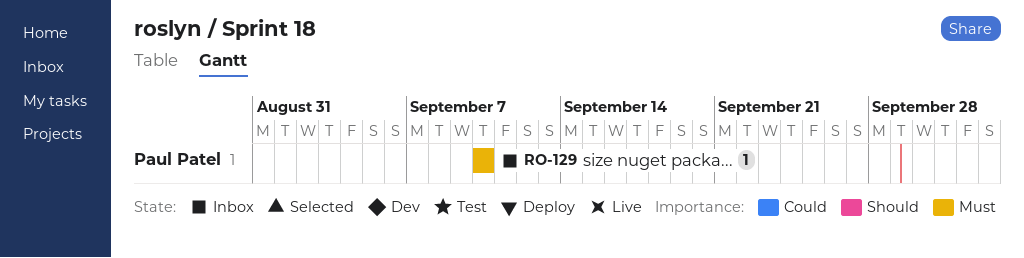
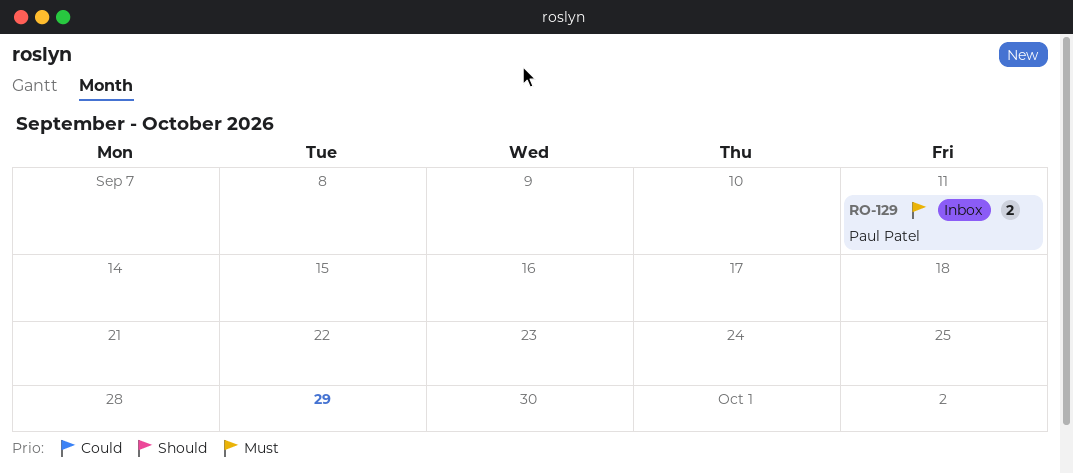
RO-129, estimate: 1 -> 2
RO-129, due: Sep 10 -> Sep 11

